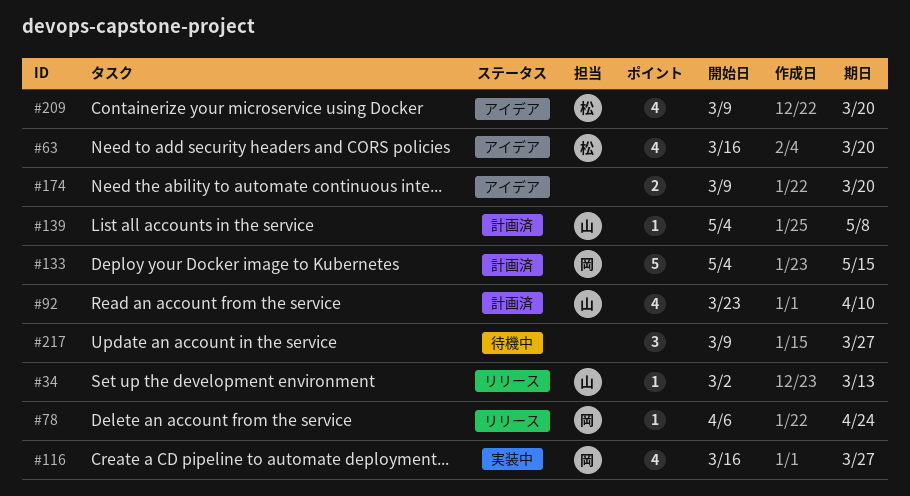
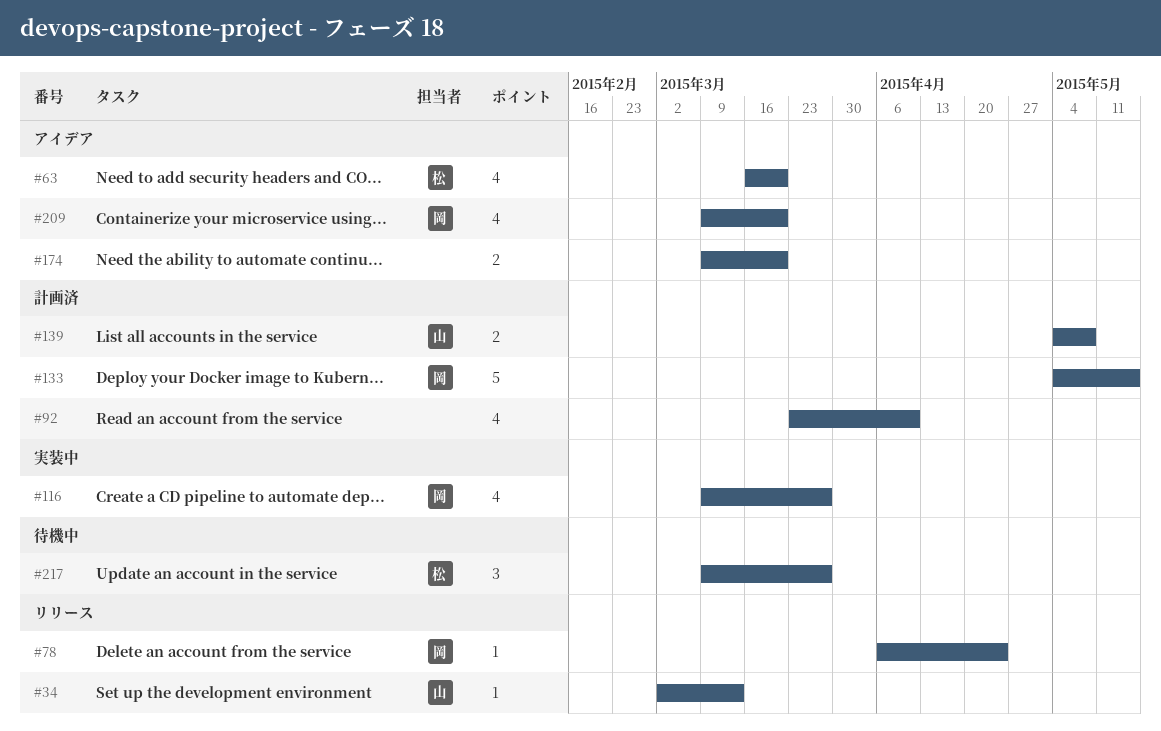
#92, owner: 山 -> none
#116, start: Mar 16 -> Mar 9
#139, estimate: 1 -> 2
#209, owner: 松 -> 岡
#217, owner: none -> 松

